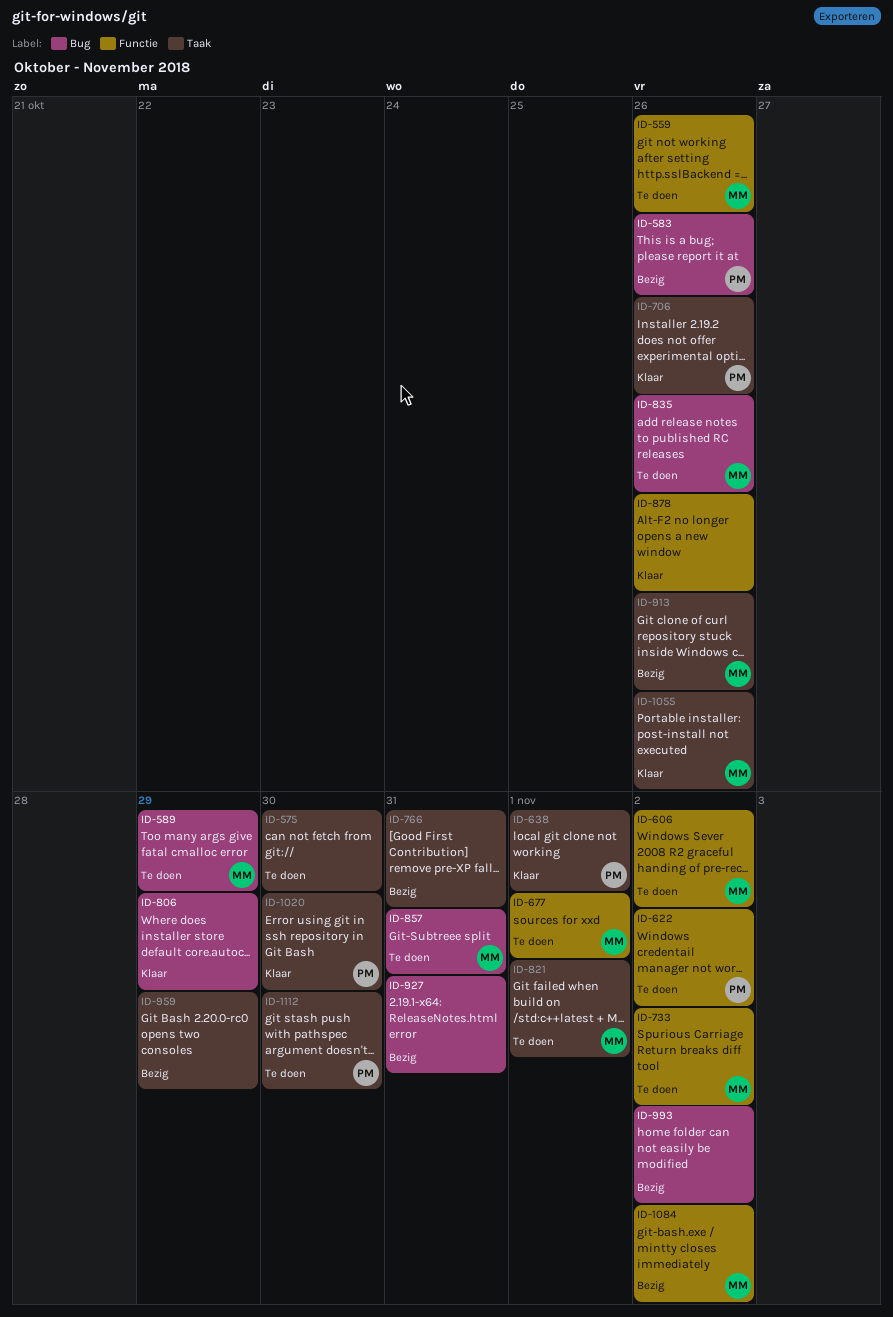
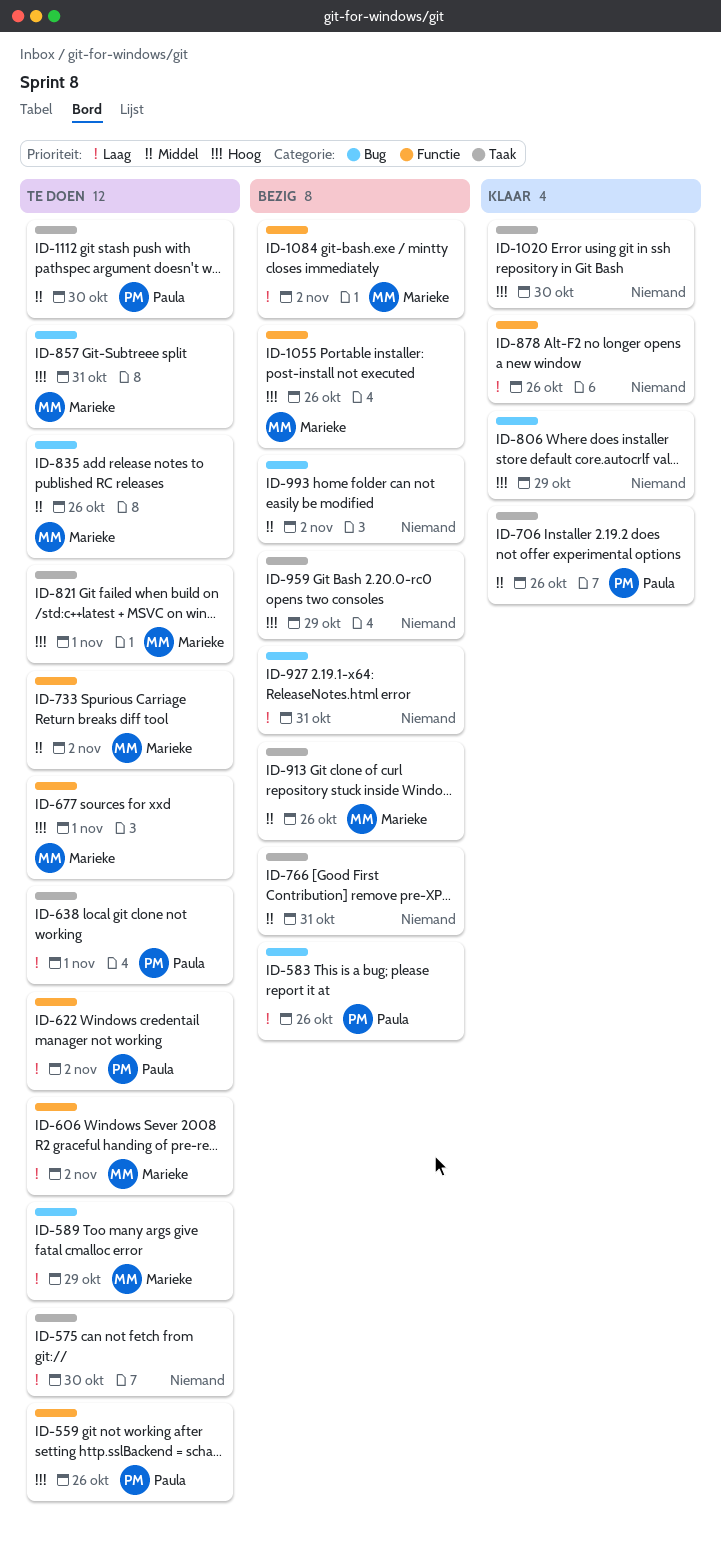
ID-559, owner: Marieke -> Paula
ID-638, status: Klaar -> Te doen
ID-1020, owner: Paula -> none
ID-1055, status: Klaar -> Bezig
ID-1055, label: Taak -> Functie

